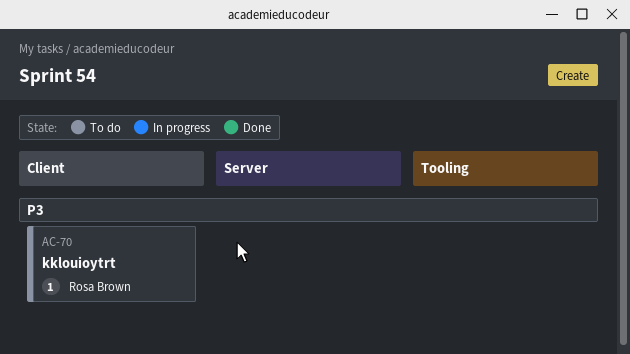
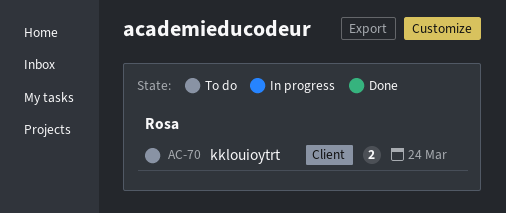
AC-70, estimate: 1 -> 2

